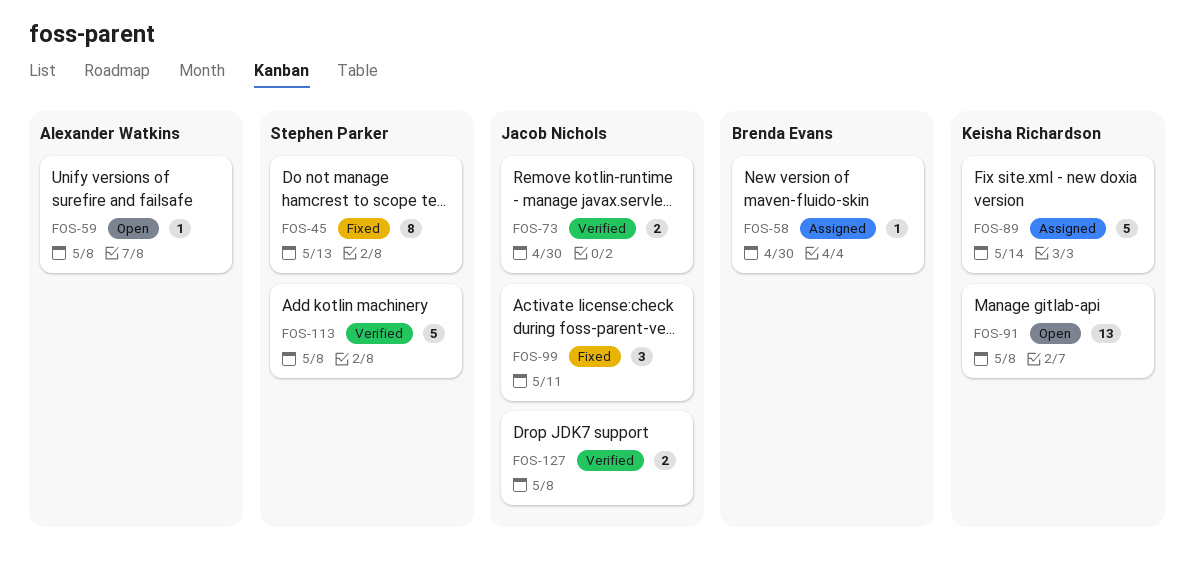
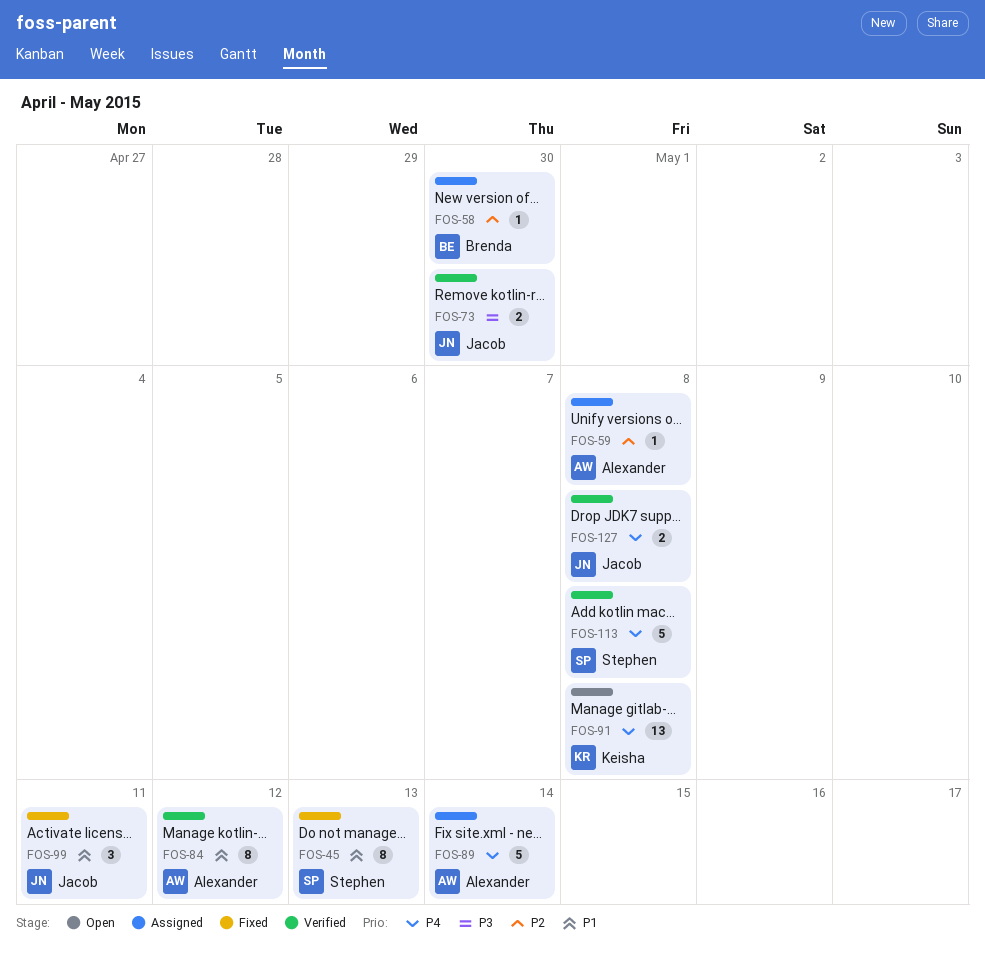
FOS-59, status: Open -> Assigned
FOS-84: none -> present
FOS-89, owner: Keisha Richardson -> Alexander Watkins

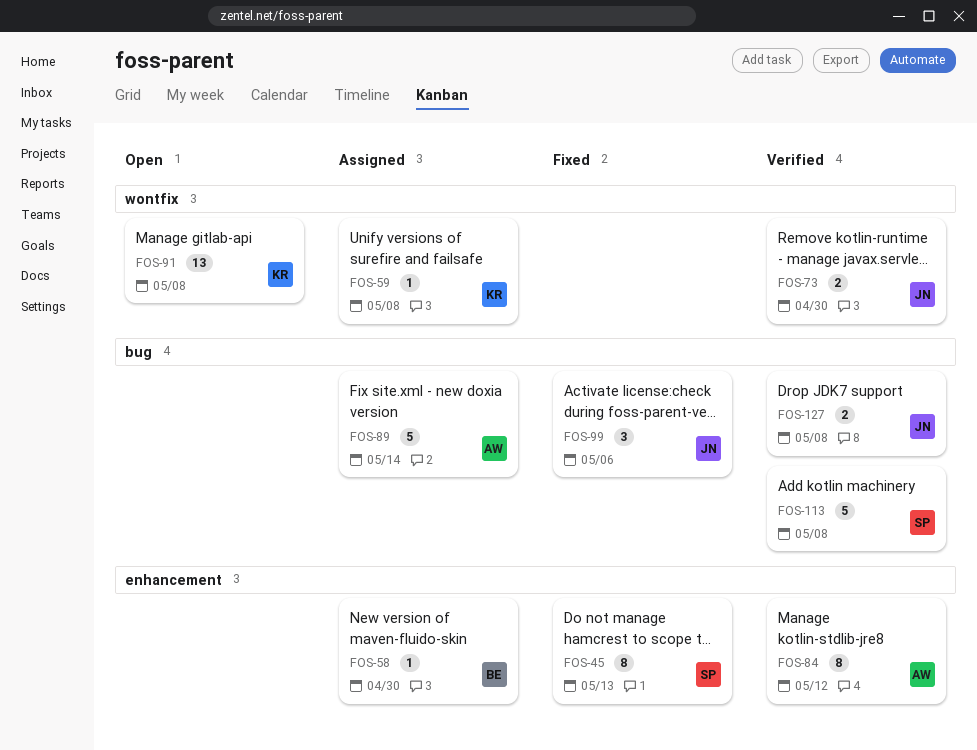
FOS-59, owner: Alexander -> Keisha
FOS-99, due: May 11 -> May 6

